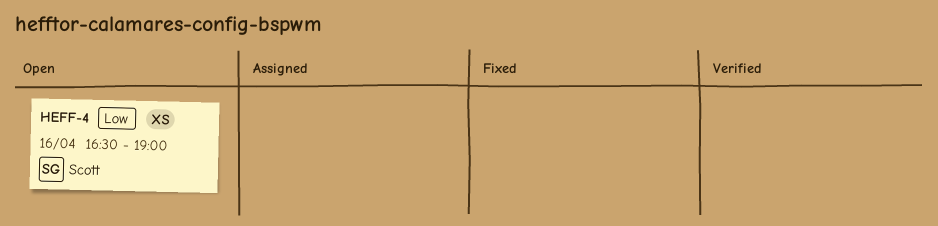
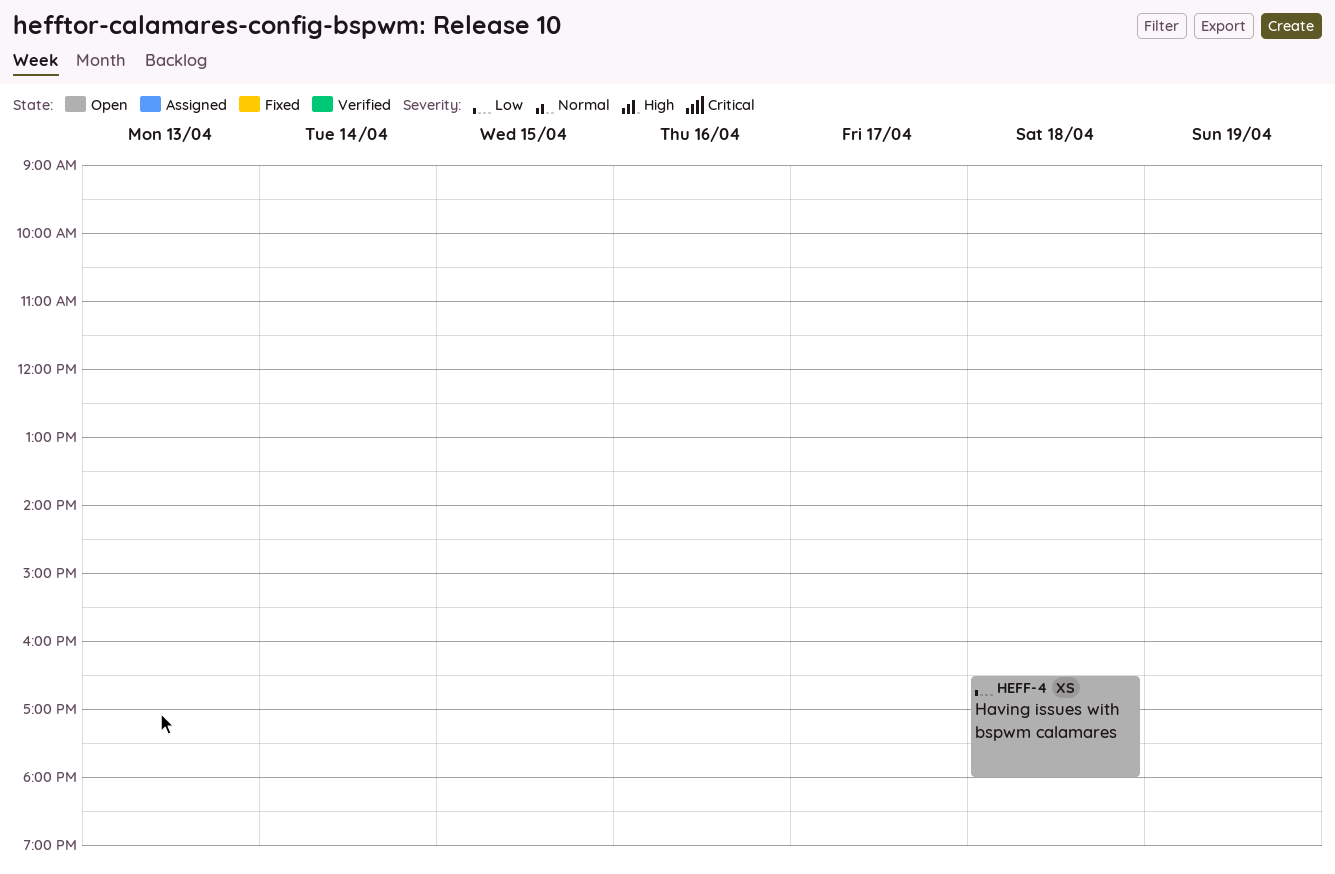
HEFF-4, day: Apr 16 -> Apr 18
HEFF-4, ends: 19:00 -> 18:00

